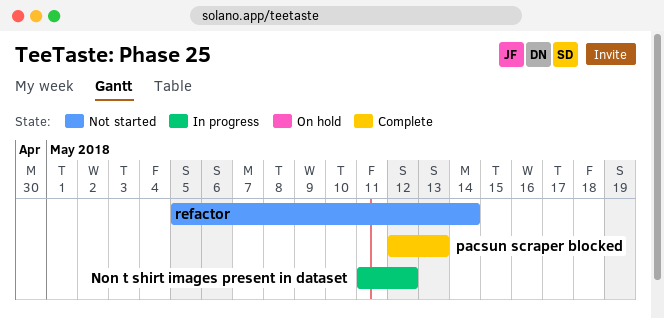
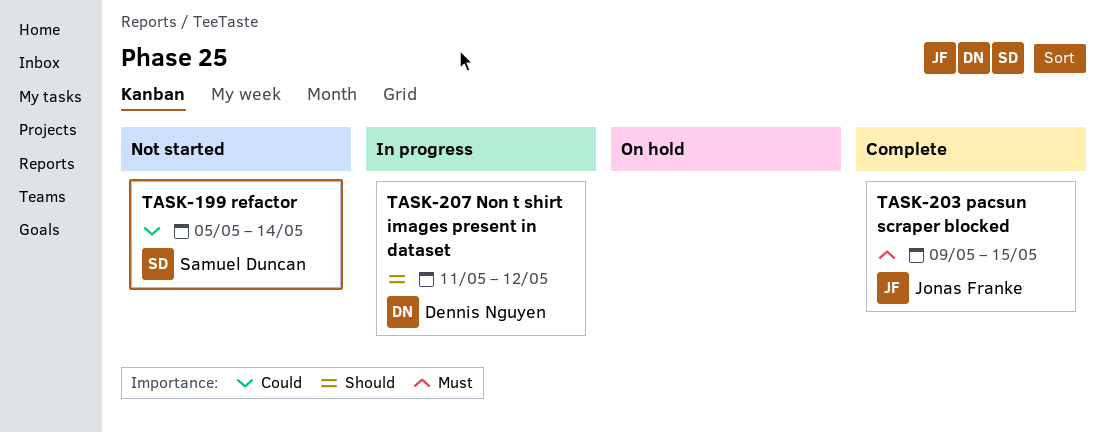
pacsun scraper blocked, start: May 12 -> May 9
pacsun scraper blocked, due: May 13 -> May 15

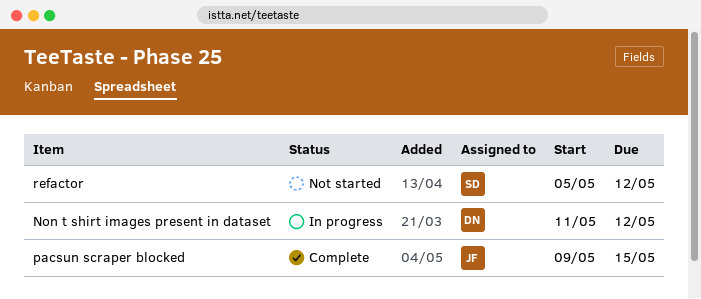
refactor, due: May 14 -> May 12

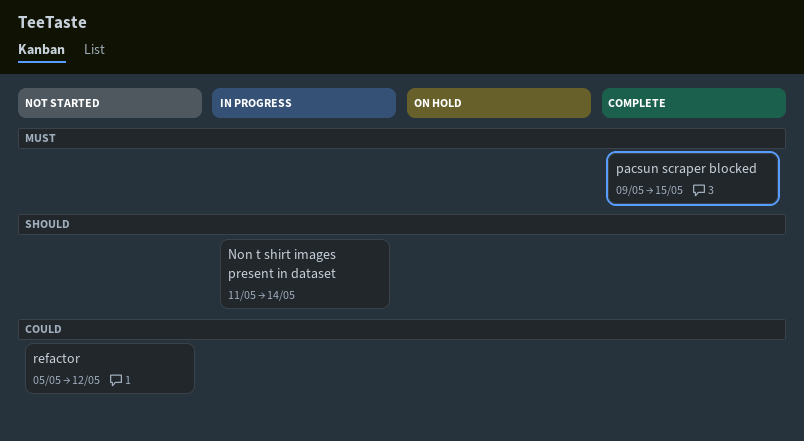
Non t shirt images present in dataset, due: May 12 -> May 14

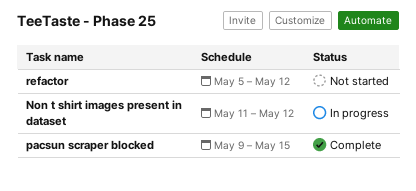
Non t shirt images present in dataset, due: May 14 -> May 12

